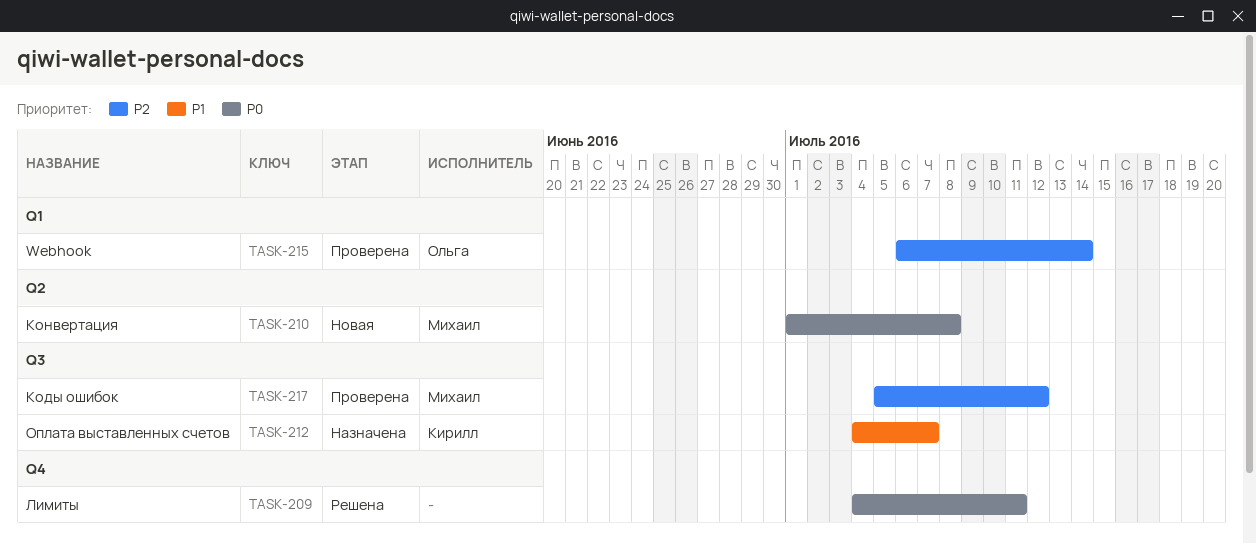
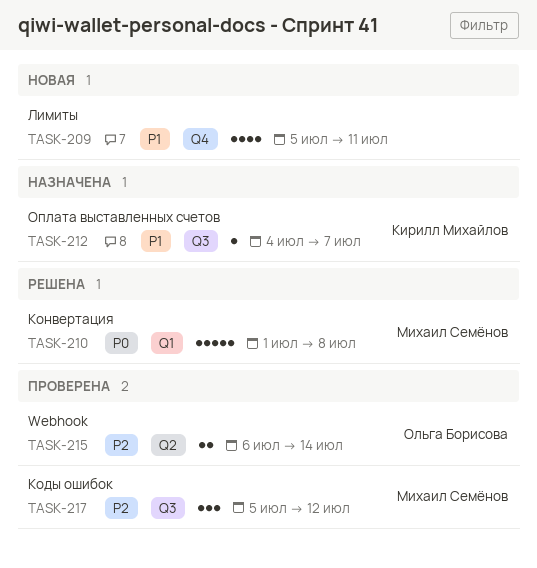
TASK-209, status: Решена -> Новая
TASK-209, priority: P0 -> P1
TASK-209, start: Jul 4 -> Jul 5
TASK-210, status: Новая -> Решена
TASK-210, label: Q2 -> Q1
TASK-215, label: Q1 -> Q2

